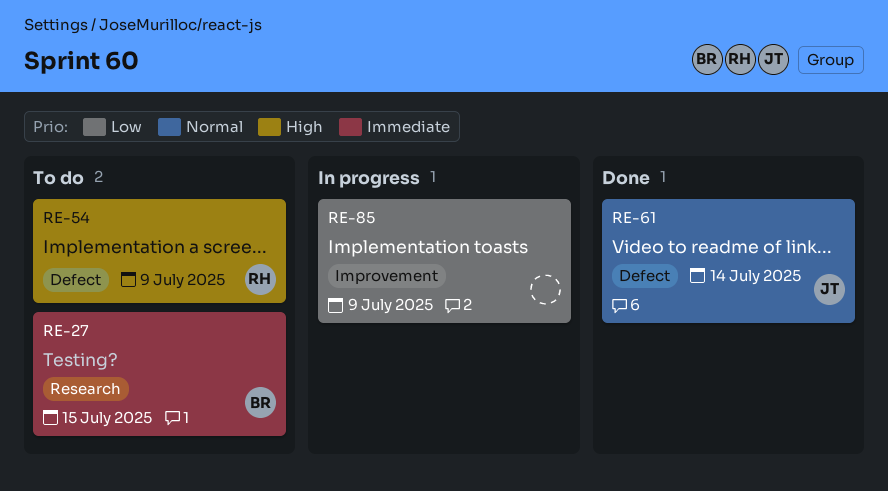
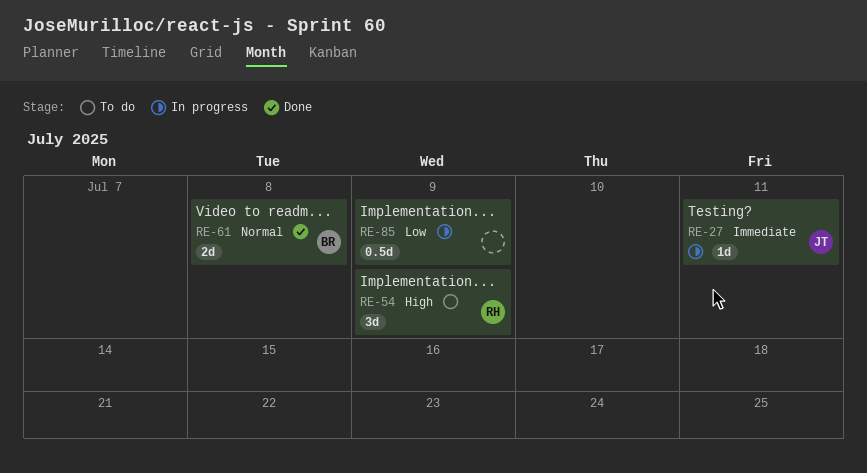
RE-27, status: To do -> In progress
RE-27, owner: BR -> JT
RE-27, due: Jul 15 -> Jul 11
RE-61, owner: JT -> BR
RE-61, due: Jul 14 -> Jul 8

